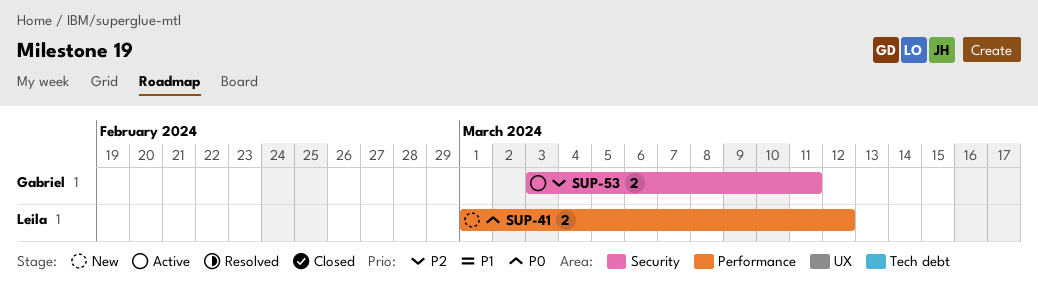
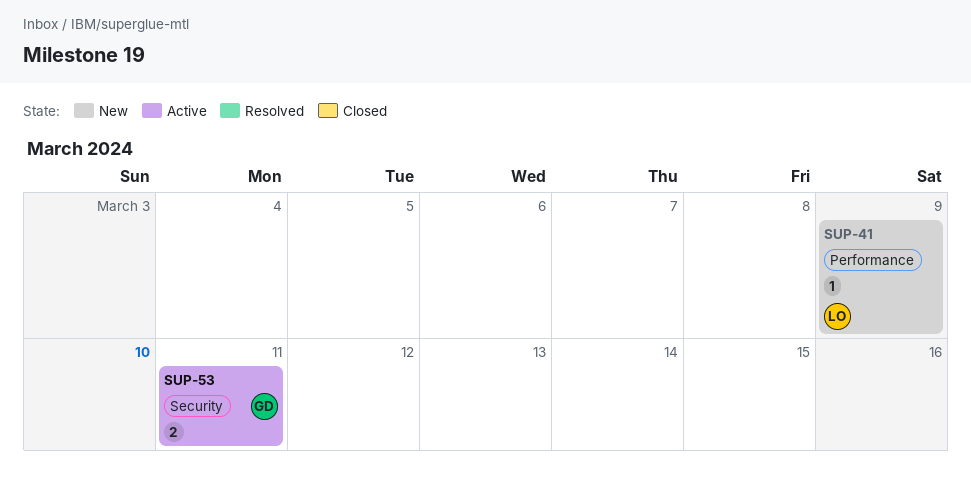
SUP-41, estimate: 2 -> 1
SUP-41, due: Mar 12 -> Mar 9

